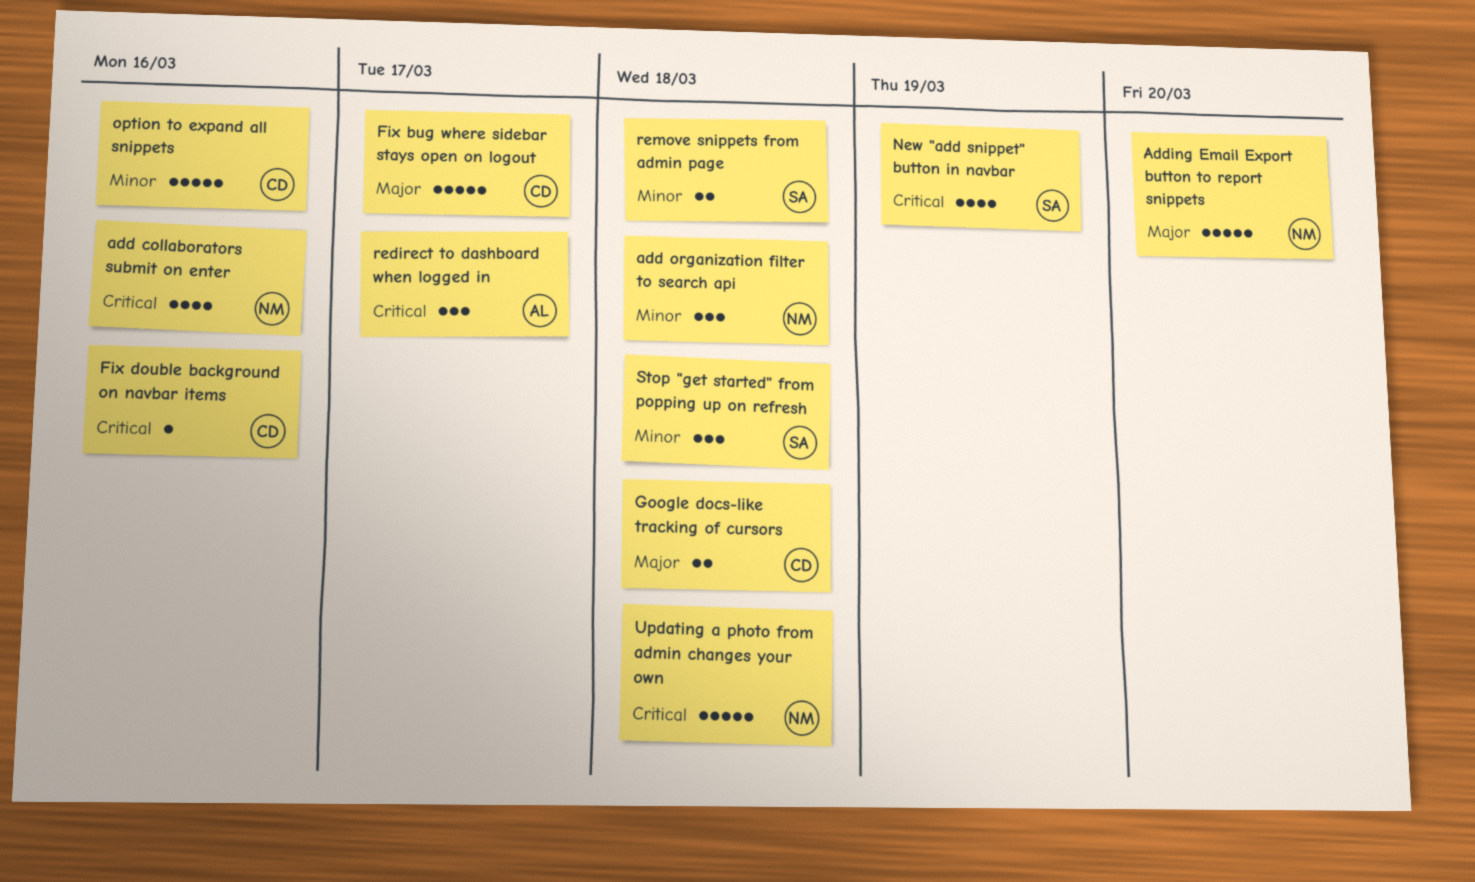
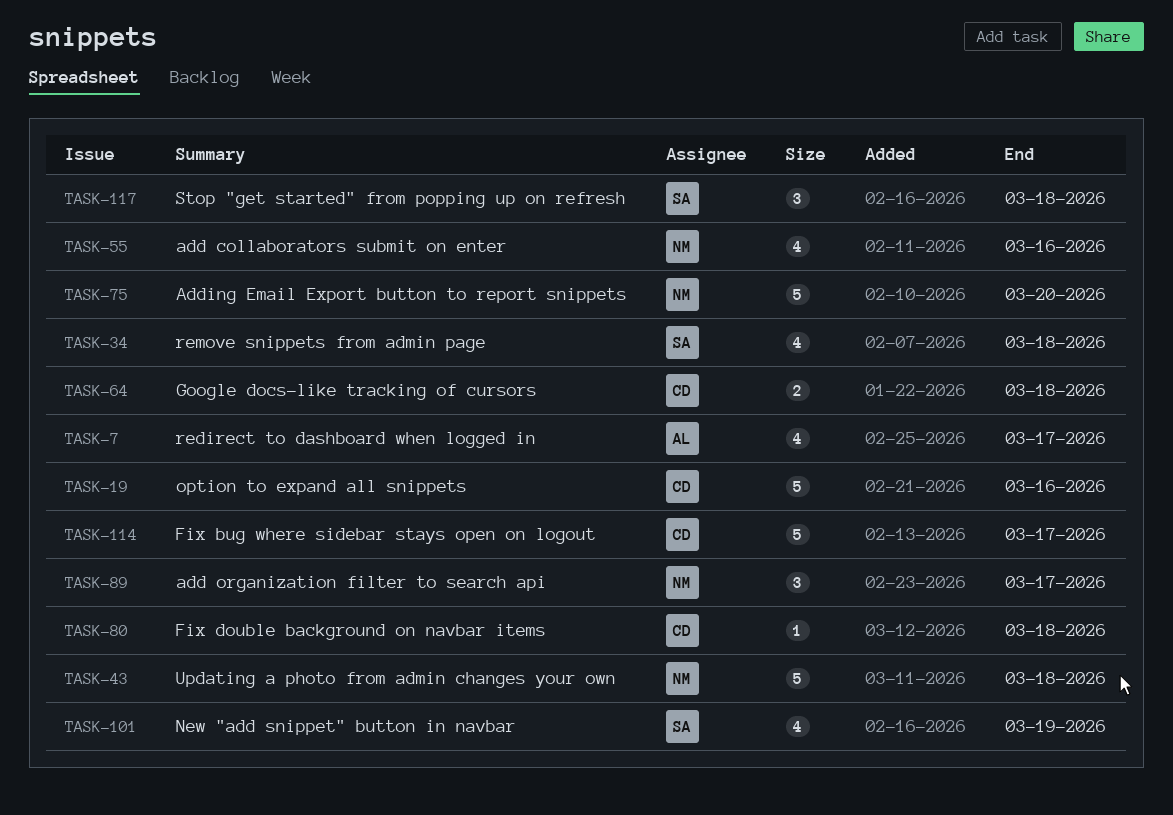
add organization filter to search api, due: Mar 18 -> Mar 17
Fix double background on navbar items, due: Mar 16 -> Mar 18
redirect to dashboard when logged in, estimate: 3 -> 4
remove snippets from admin page, estimate: 2 -> 4

